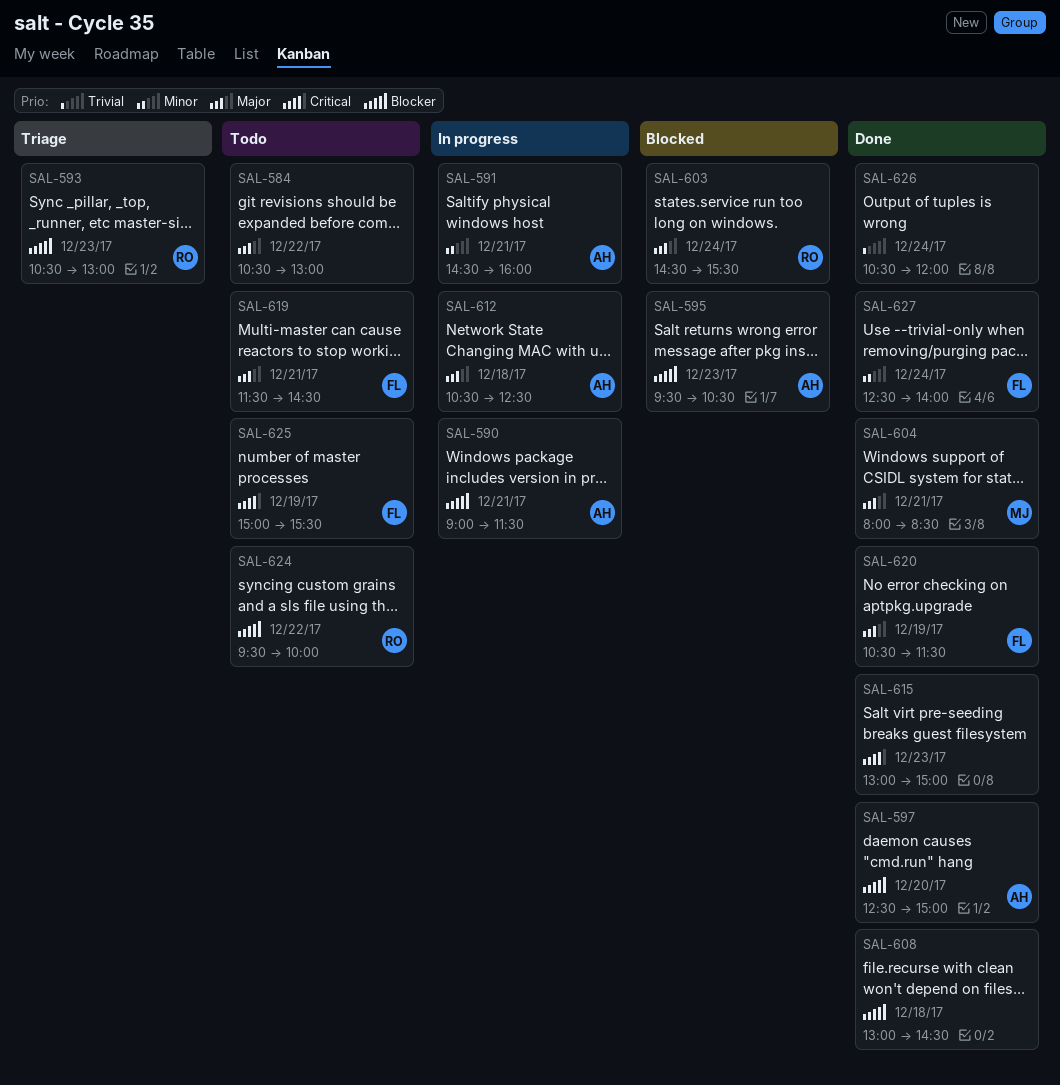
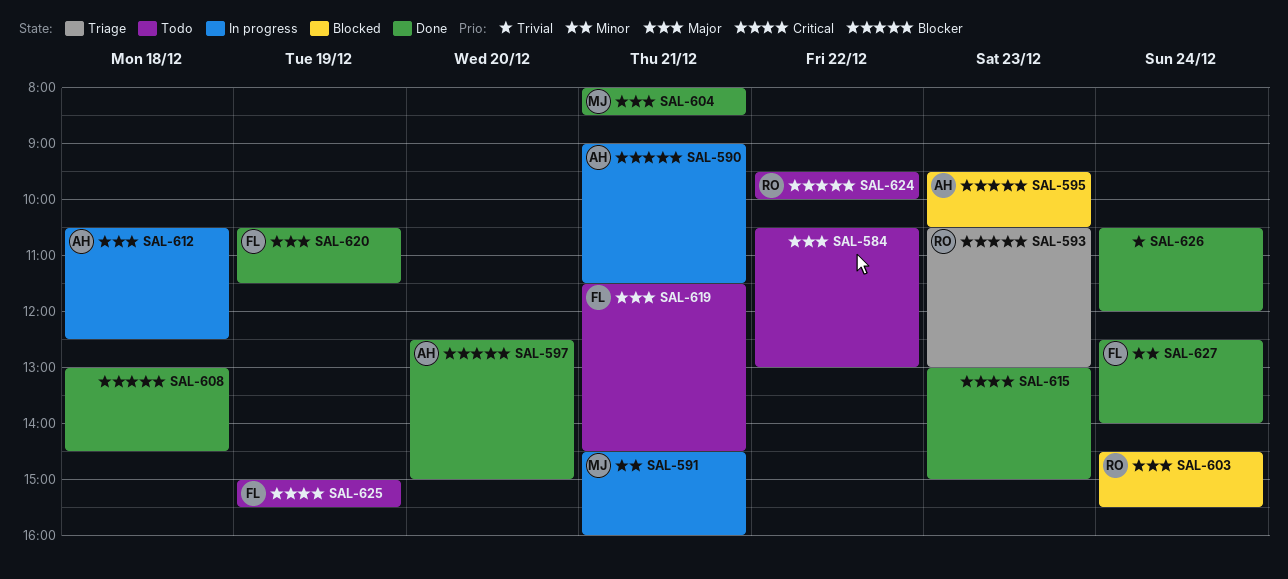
SAL-591, owner: AH -> MJ

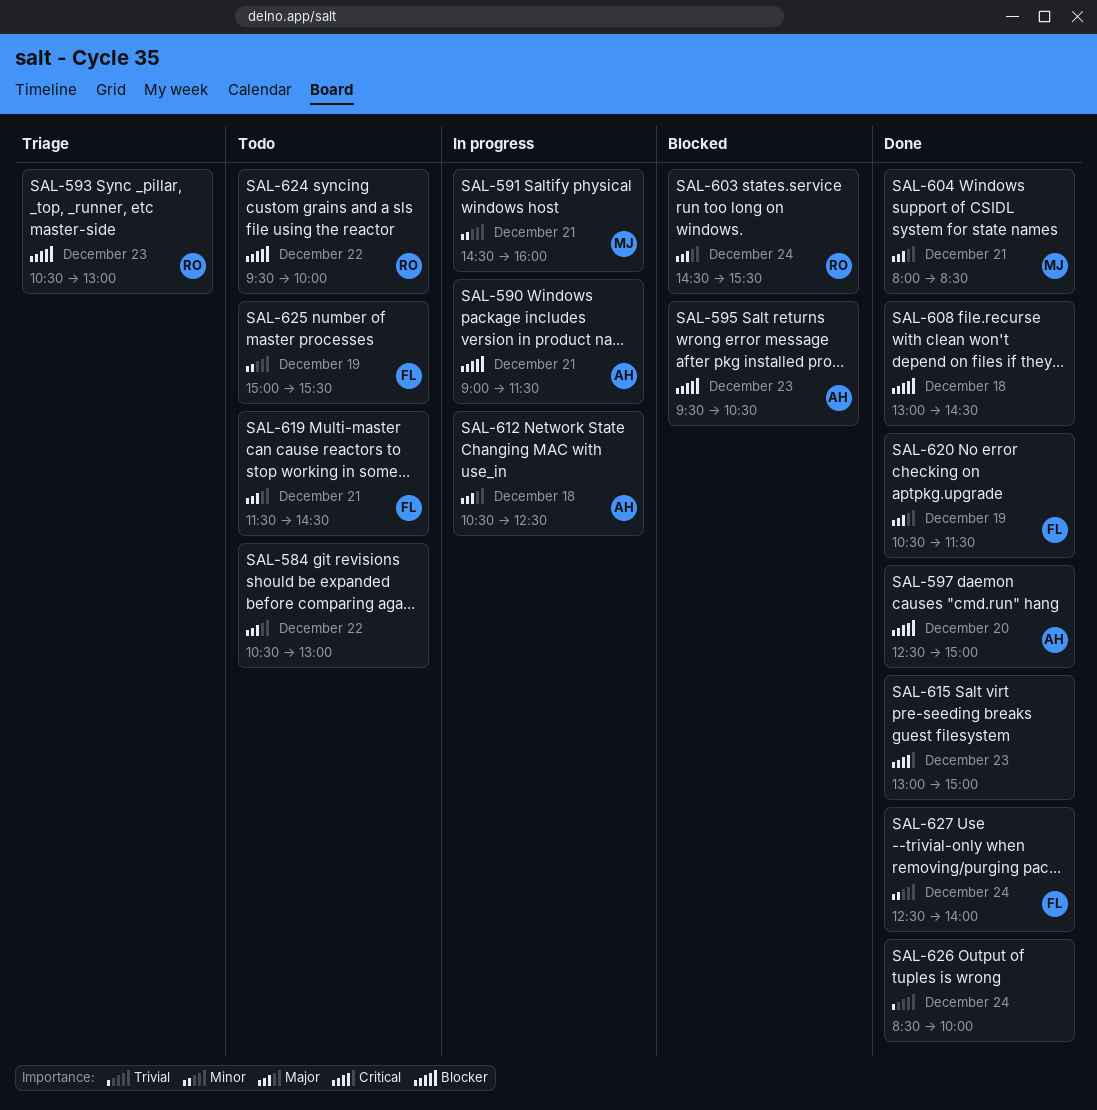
SAL-625, priority: Critical -> Minor
SAL-626, begins: 10:30 -> 08:30
SAL-626, ends: 12:00 -> 10:00

